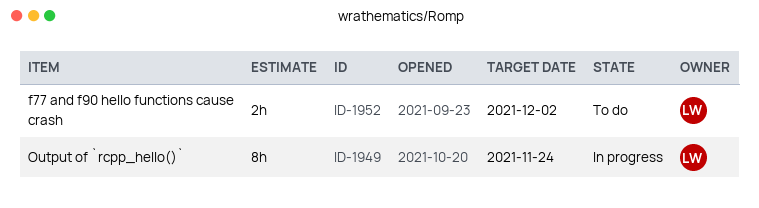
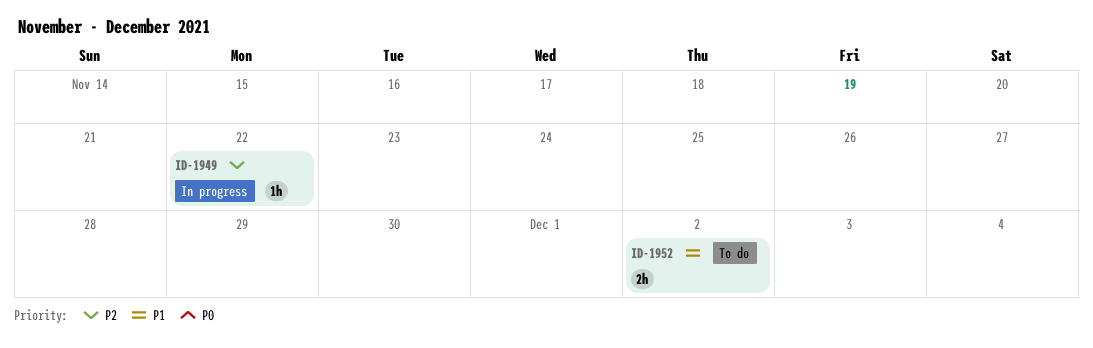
ID-1949, estimate: 8h -> 1h
ID-1949, due: Nov 24 -> Nov 22

